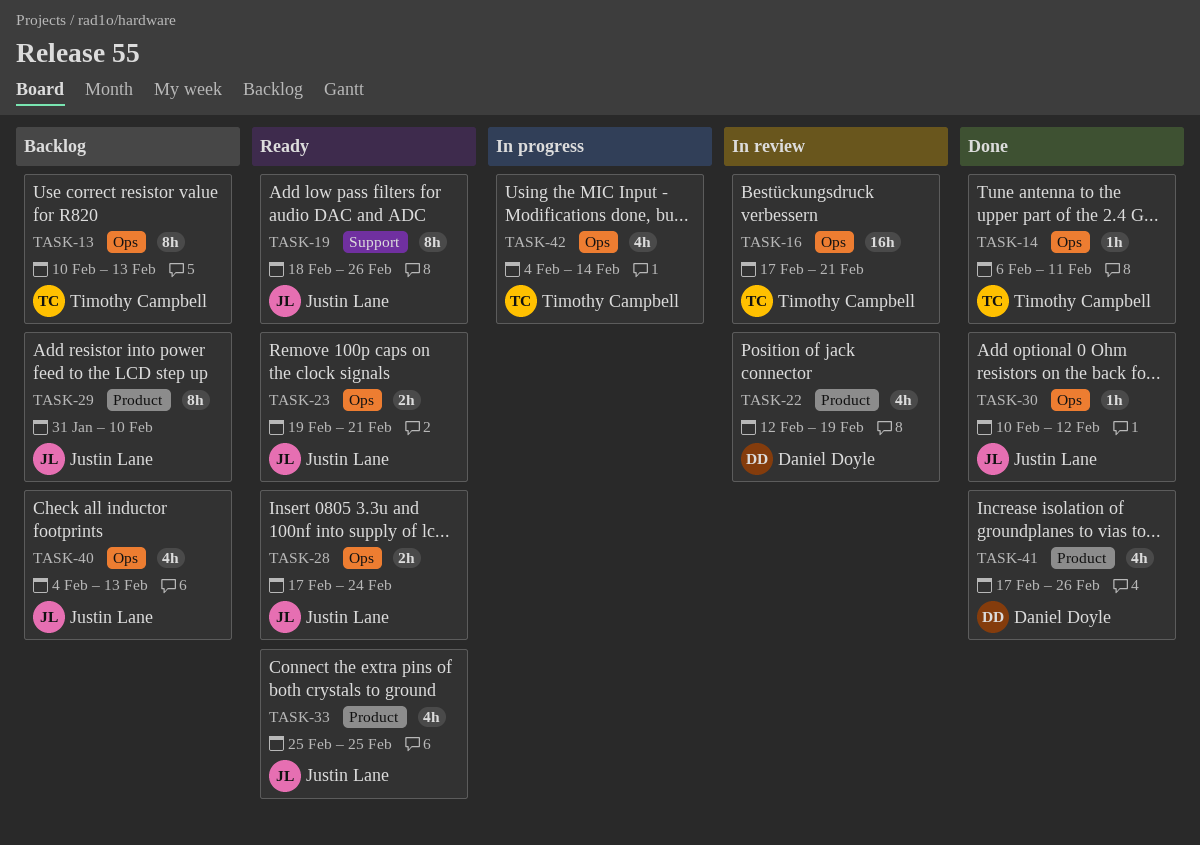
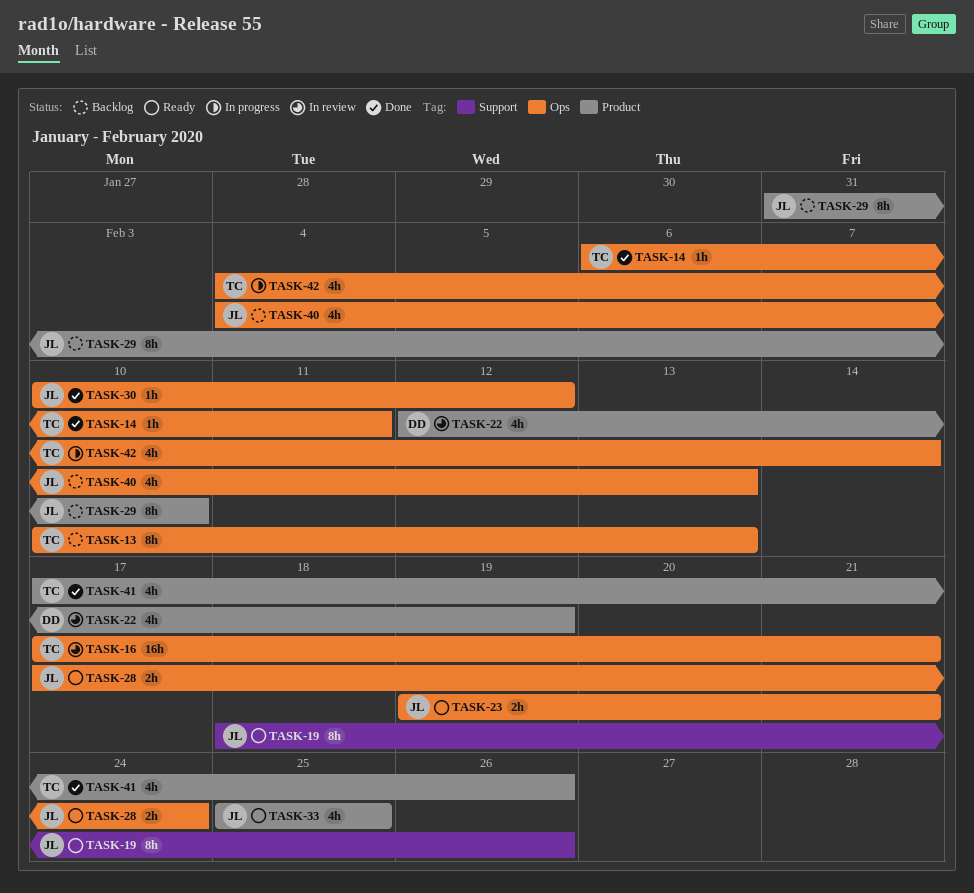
TASK-41, owner: Daniel Doyle -> Timothy Campbell

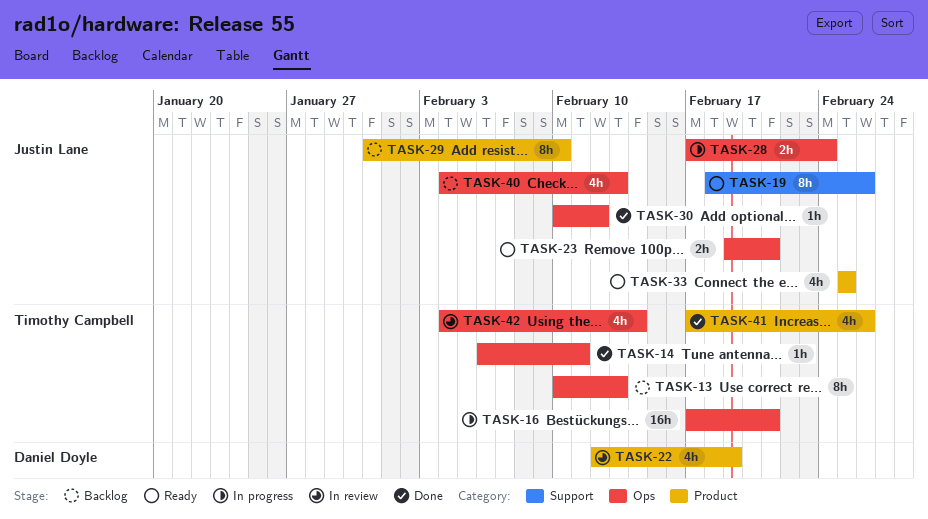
TASK-16, status: In review -> In progress
TASK-28, status: Ready -> In progress
TASK-42, status: In progress -> In review

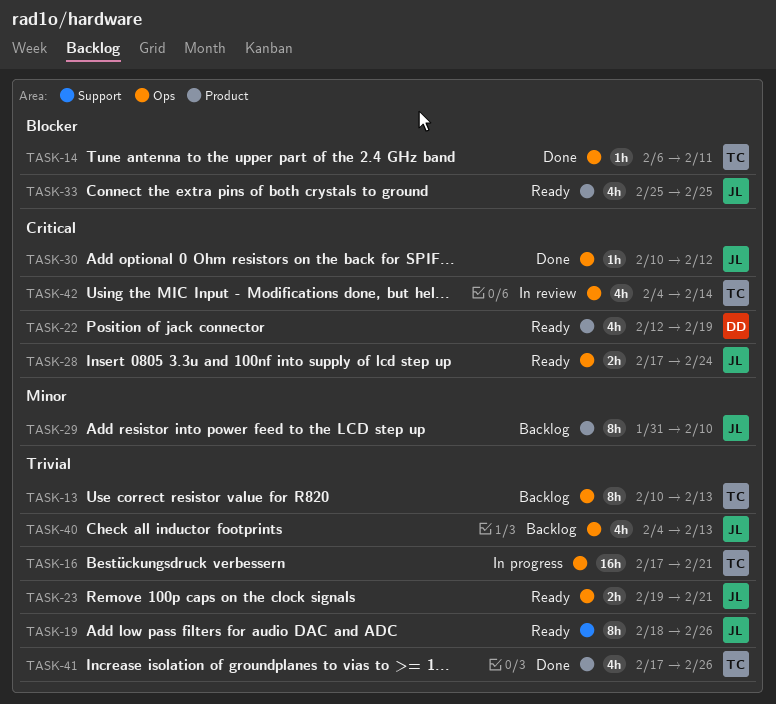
TASK-22, status: In review -> Ready
TASK-28, status: In progress -> Ready

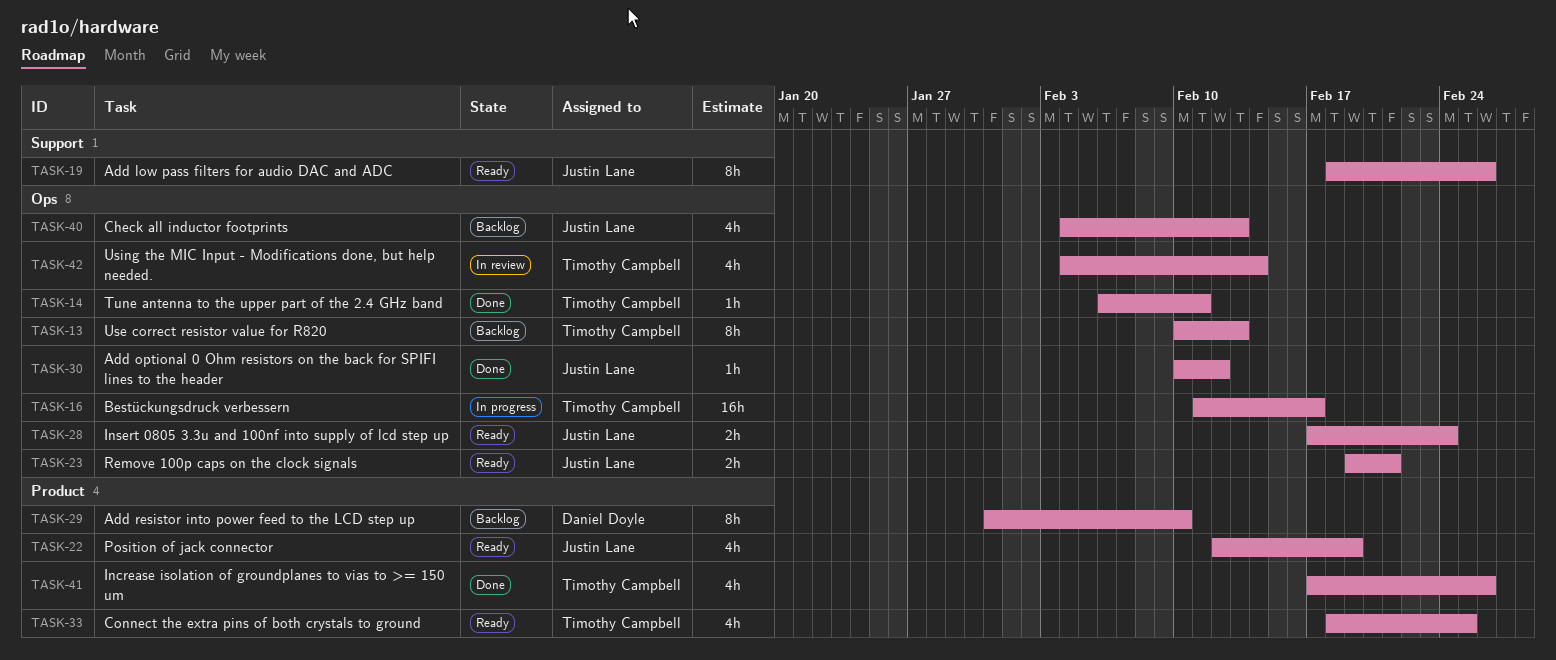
TASK-16, start: Feb 17 -> Feb 11
TASK-16, due: Feb 21 -> Feb 17
TASK-22, owner: Daniel Doyle -> Justin Lane
TASK-29, owner: Justin Lane -> Daniel Doyle
TASK-33, owner: Justin Lane -> Timothy Campbell
TASK-33, start: Feb 25 -> Feb 18

